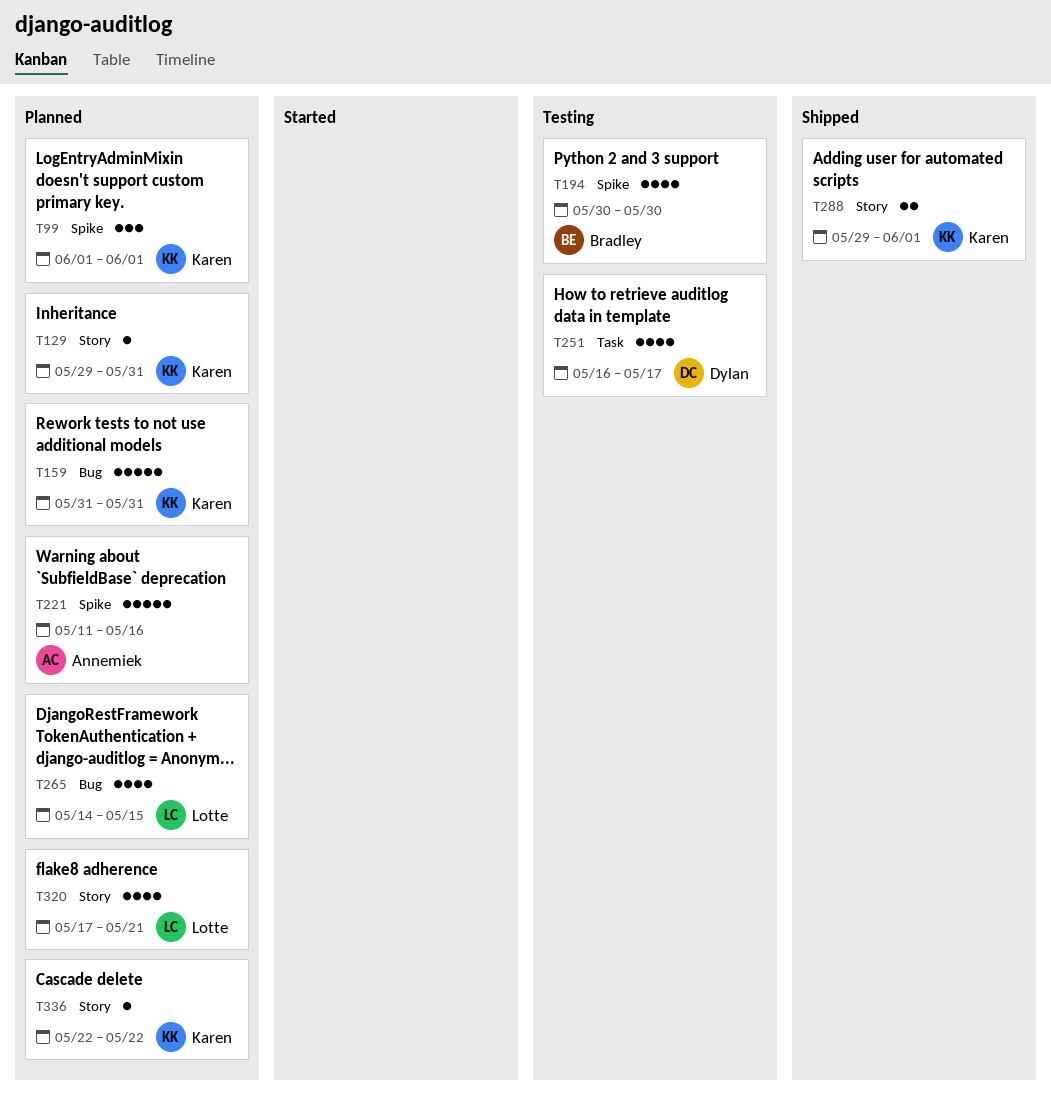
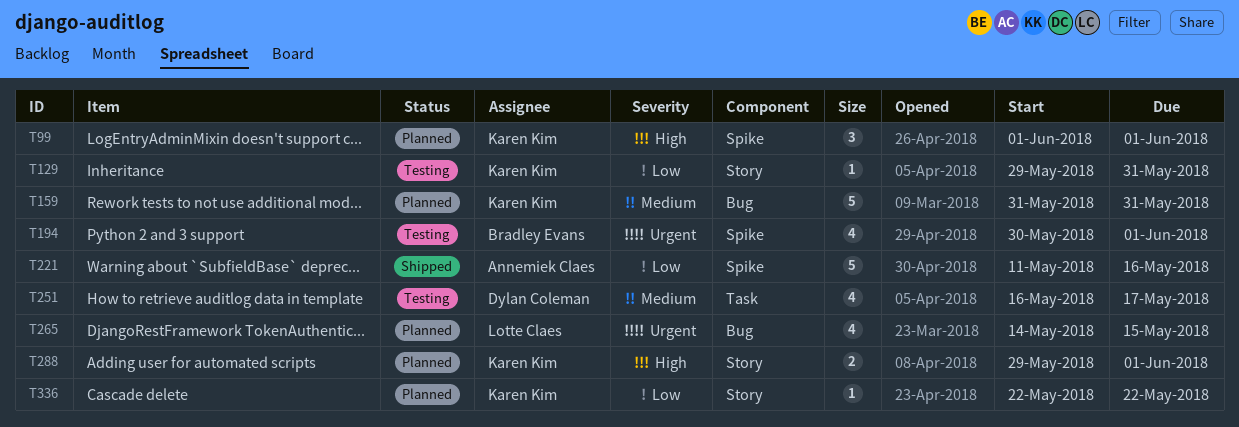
T129, status: Planned -> Testing
T194, due: May 30 -> Jun 1
T221, status: Planned -> Shipped
T288, status: Shipped -> Planned
T320: present -> none

